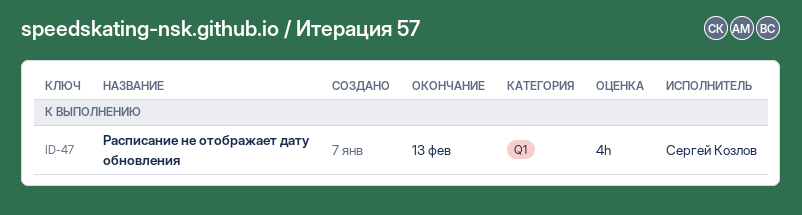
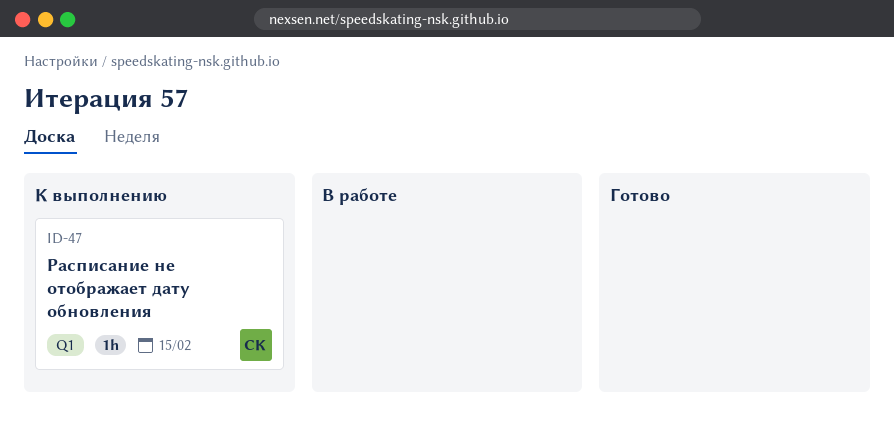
ID-47, estimate: 4h -> 1h
ID-47, due: Feb 13 -> Feb 15

